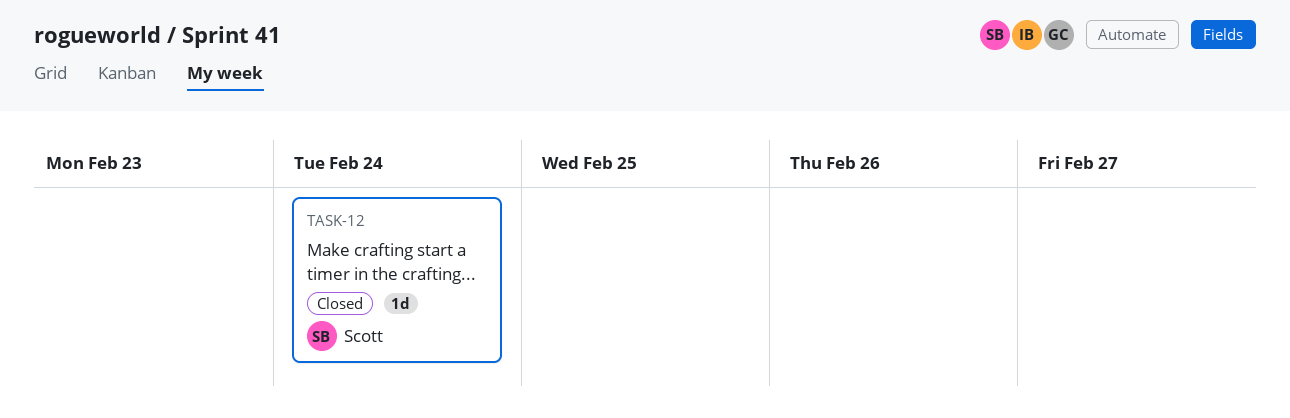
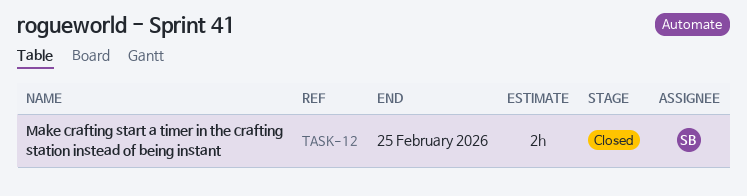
TASK-12, estimate: 1d -> 2h
TASK-12, due: Feb 24 -> Feb 25

